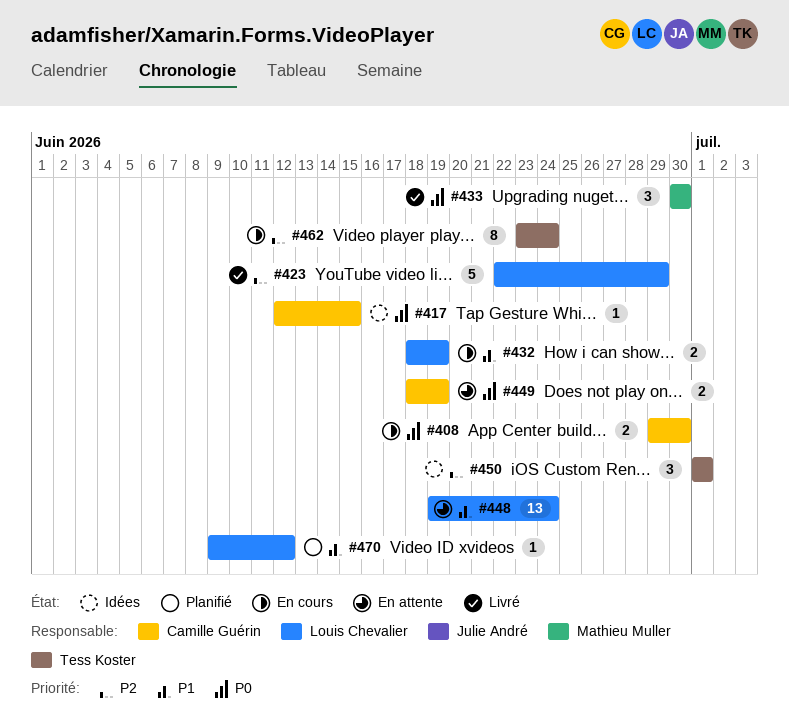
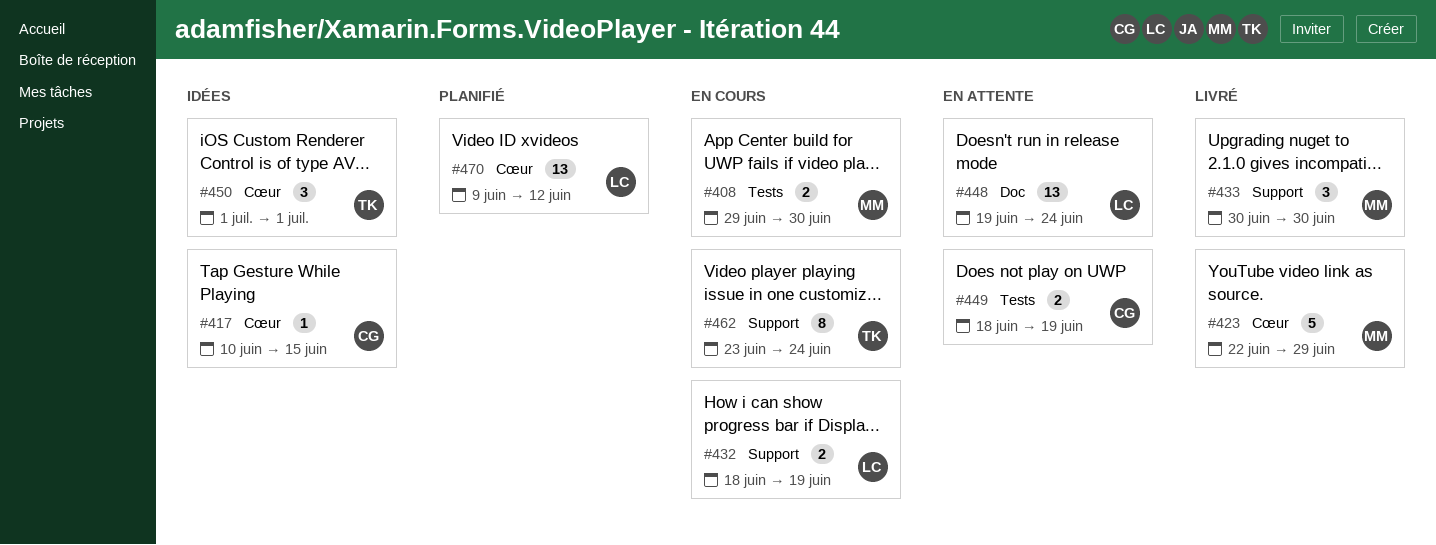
#408, owner: Camille Guérin -> Mathieu Muller
#417, start: Jun 12 -> Jun 10
#423, owner: Louis Chevalier -> Mathieu Muller
#470, estimate: 1 -> 13

